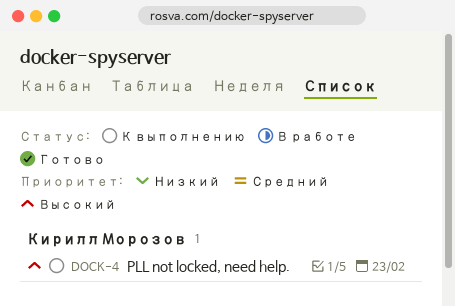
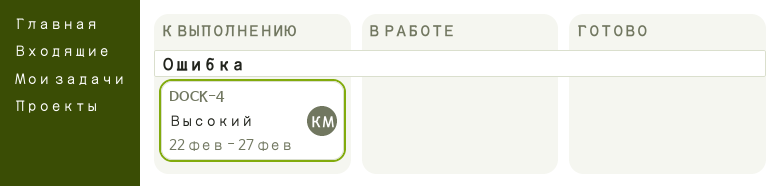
DOCK-4, due: Feb 23 -> Feb 27

